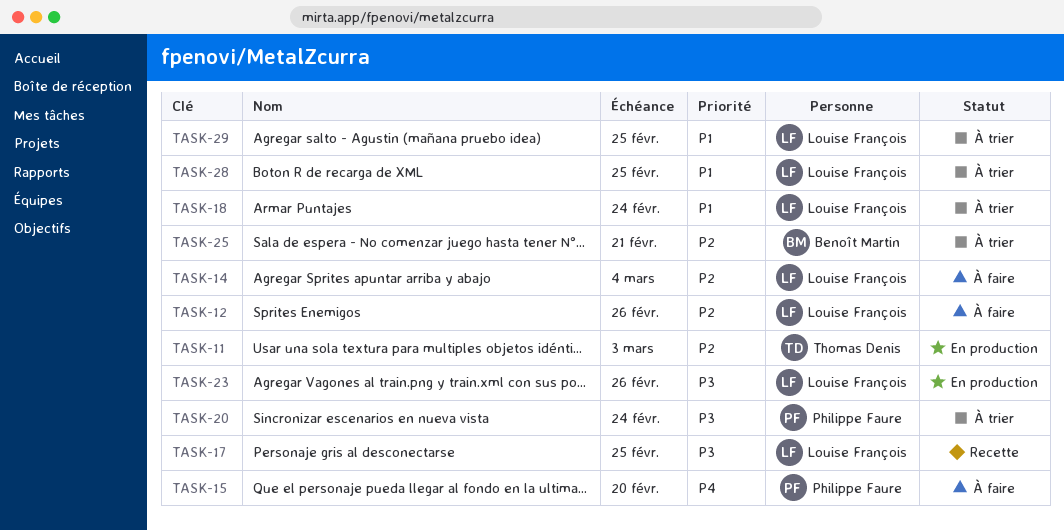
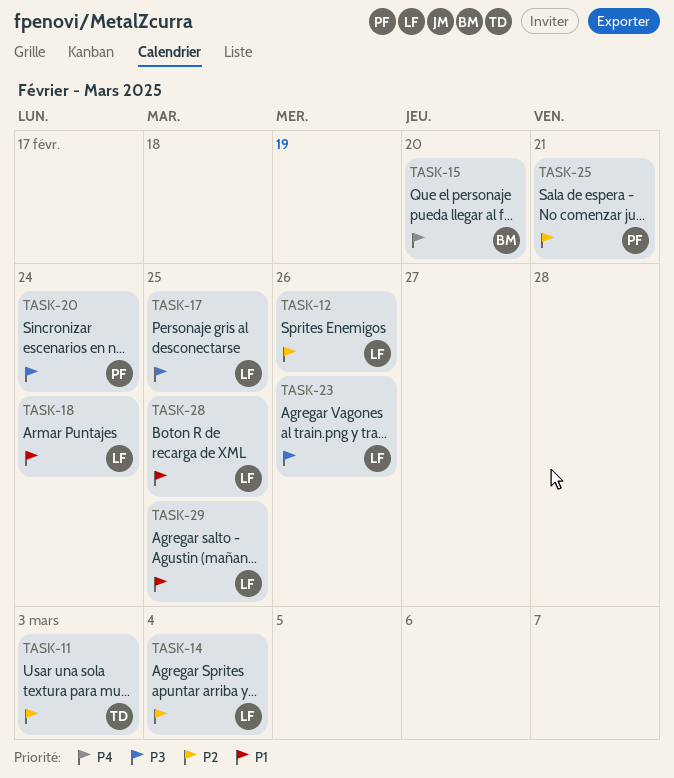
TASK-15, owner: Philippe Faure -> Benoît Martin
TASK-25, owner: Benoît Martin -> Philippe Faure

